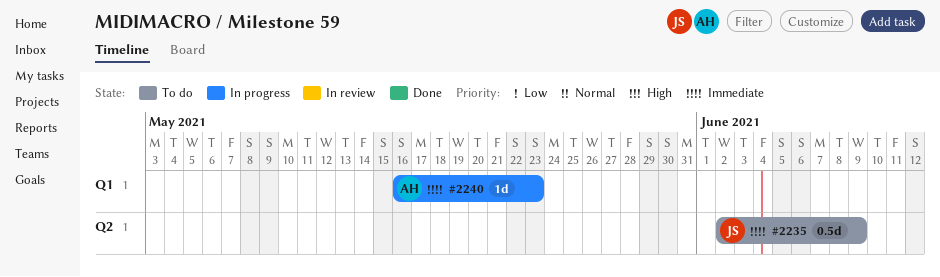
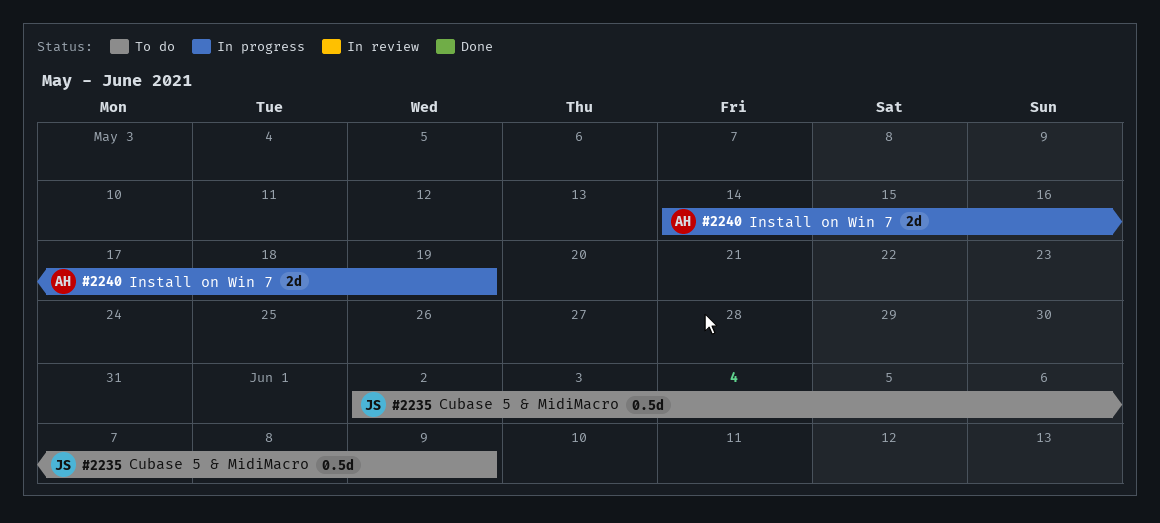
#2240, estimate: 1d -> 2d
#2240, start: May 16 -> May 14
#2240, due: May 23 -> May 19

